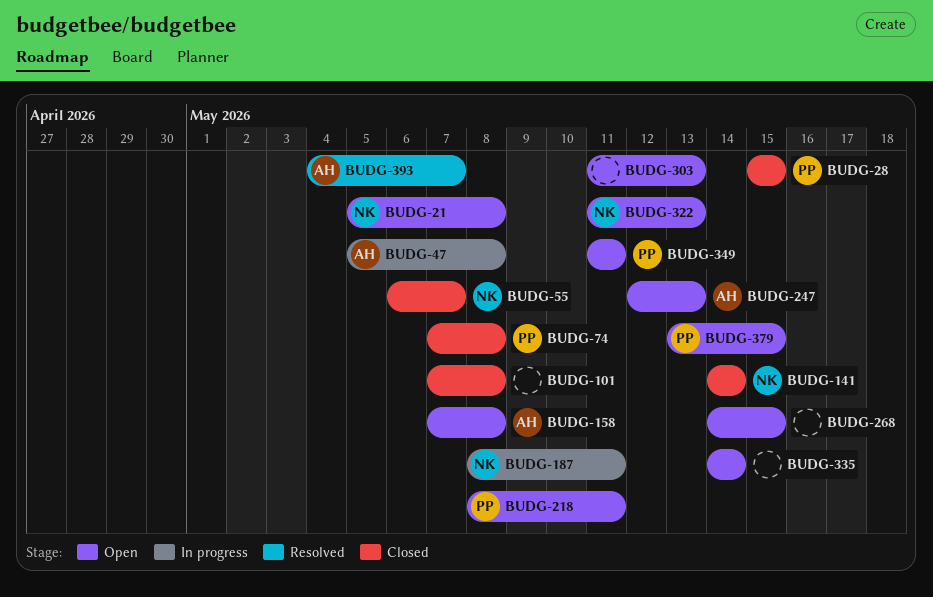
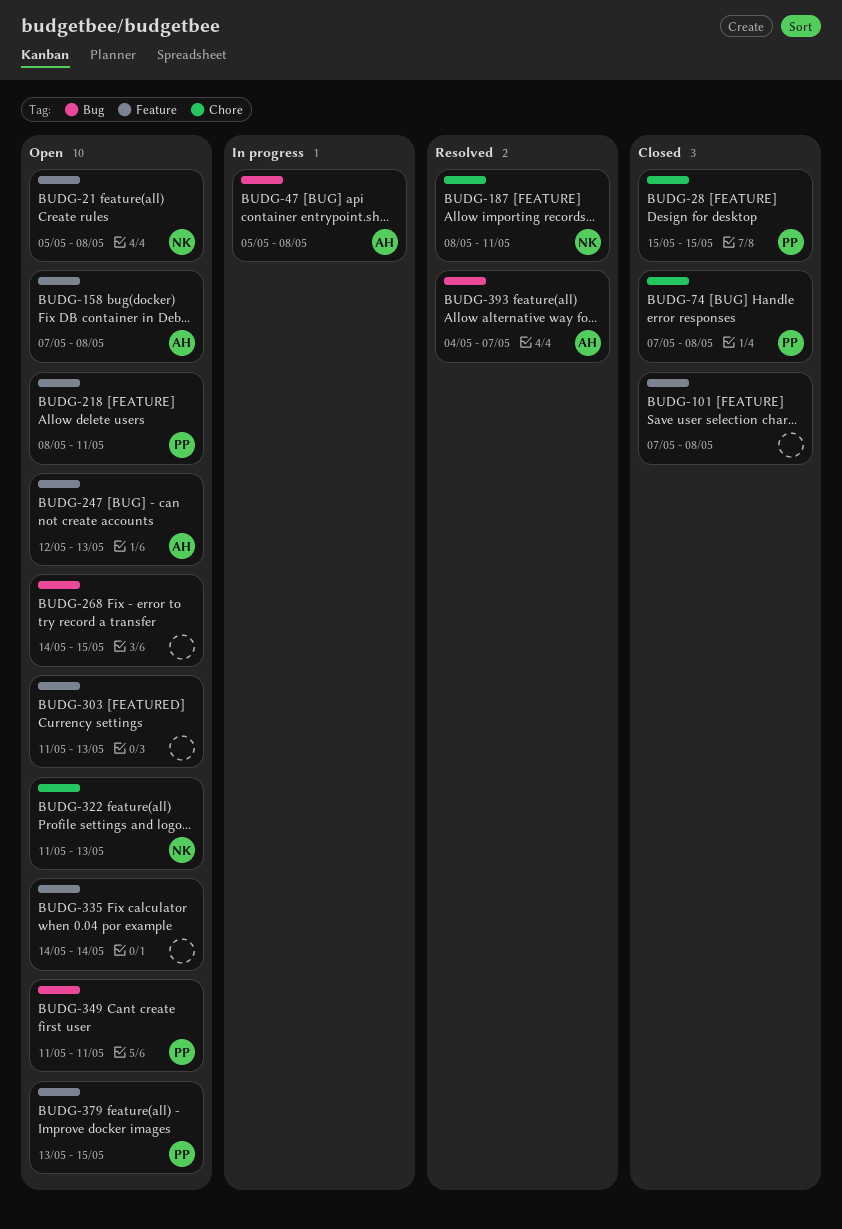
BUDG-55: present -> none
BUDG-141: present -> none
BUDG-187, status: In progress -> Resolved

